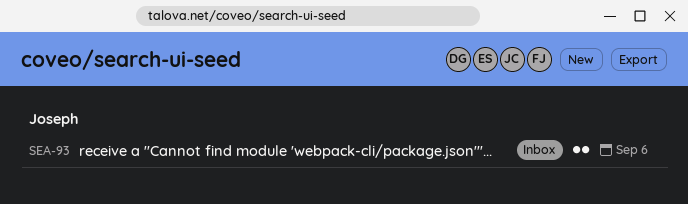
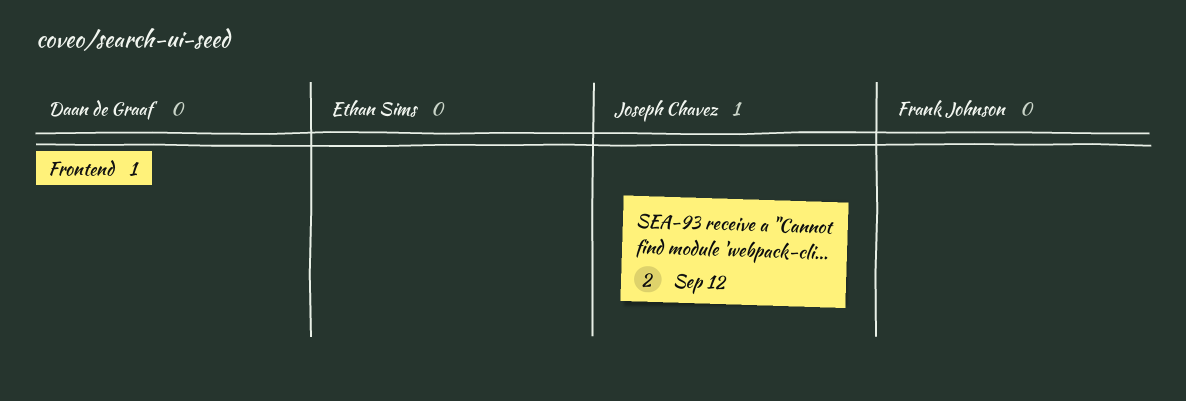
SEA-93, due: Sep 6 -> Sep 12

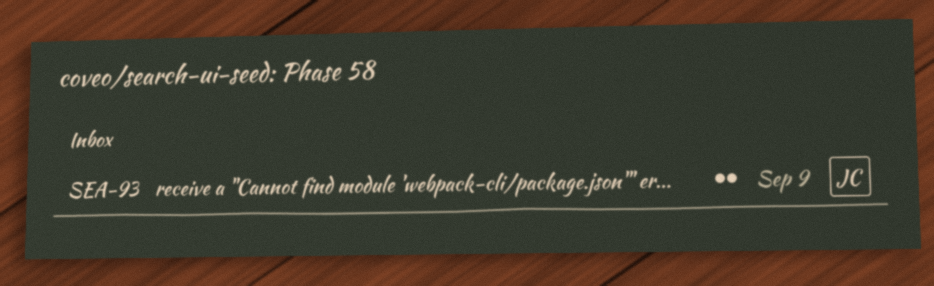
SEA-93, due: Sep 12 -> Sep 9

